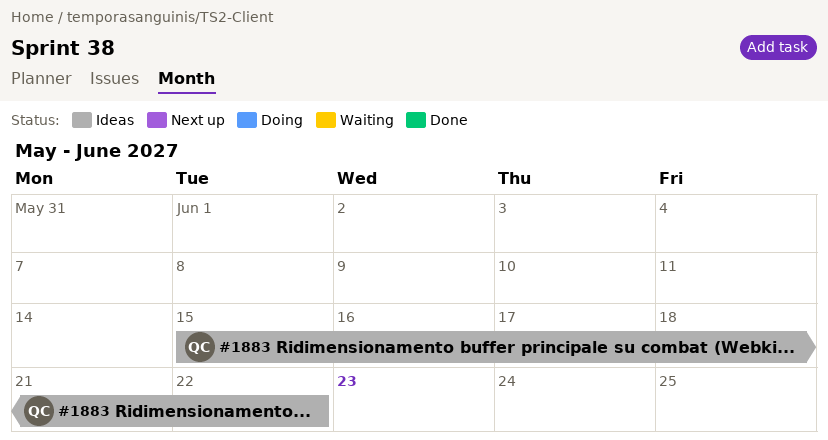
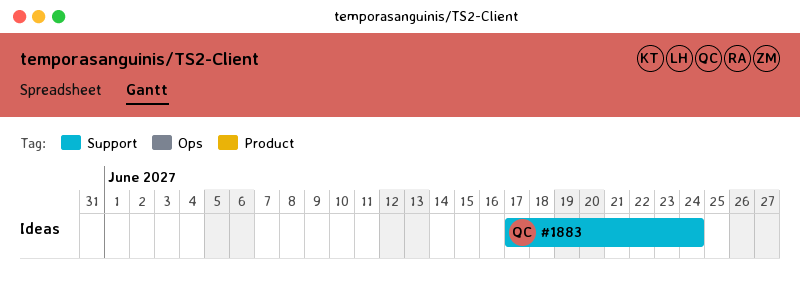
#1883, start: Jun 15 -> Jun 17
#1883, due: Jun 22 -> Jun 24

